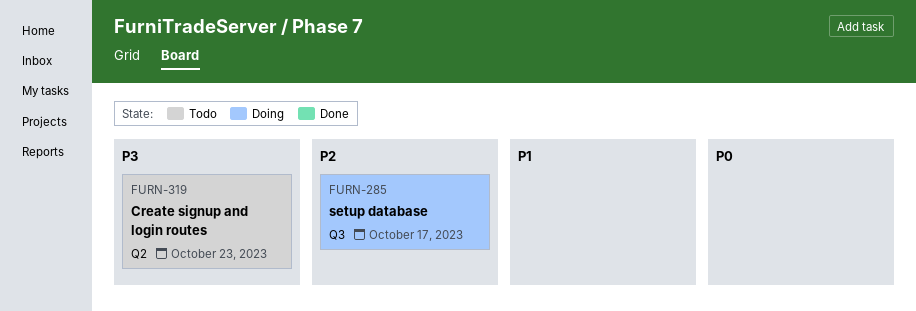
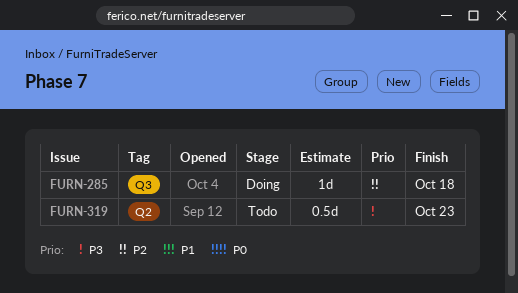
FURN-285, due: Oct 17 -> Oct 18

